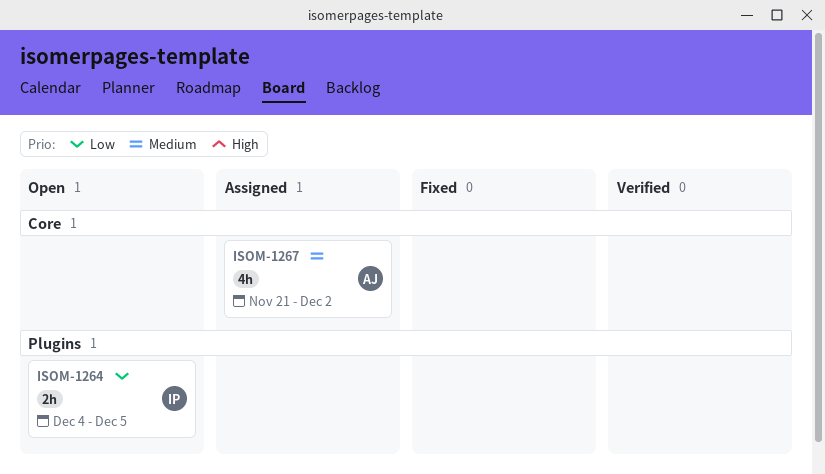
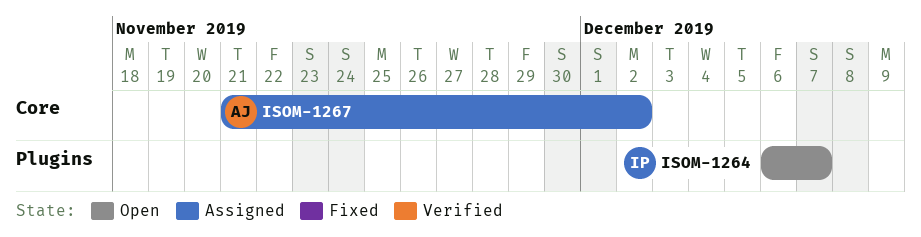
ISOM-1264, start: Dec 4 -> Dec 6
ISOM-1264, due: Dec 5 -> Dec 7

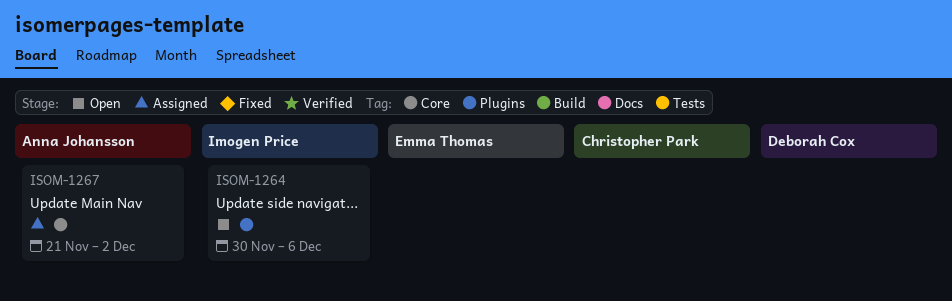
ISOM-1264, start: Dec 6 -> Nov 30
ISOM-1264, due: Dec 7 -> Dec 6

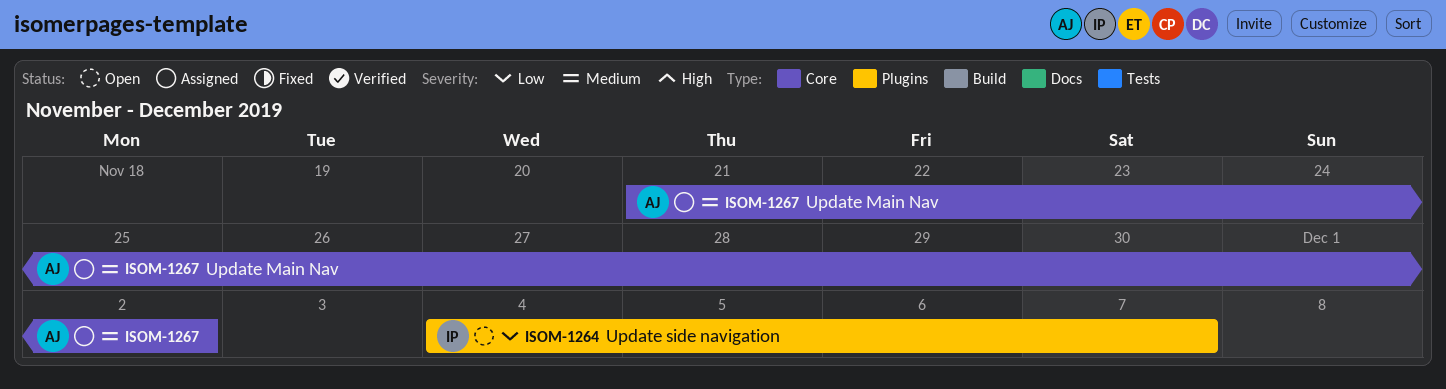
ISOM-1264, start: Nov 30 -> Dec 4
ISOM-1264, due: Dec 6 -> Dec 7

